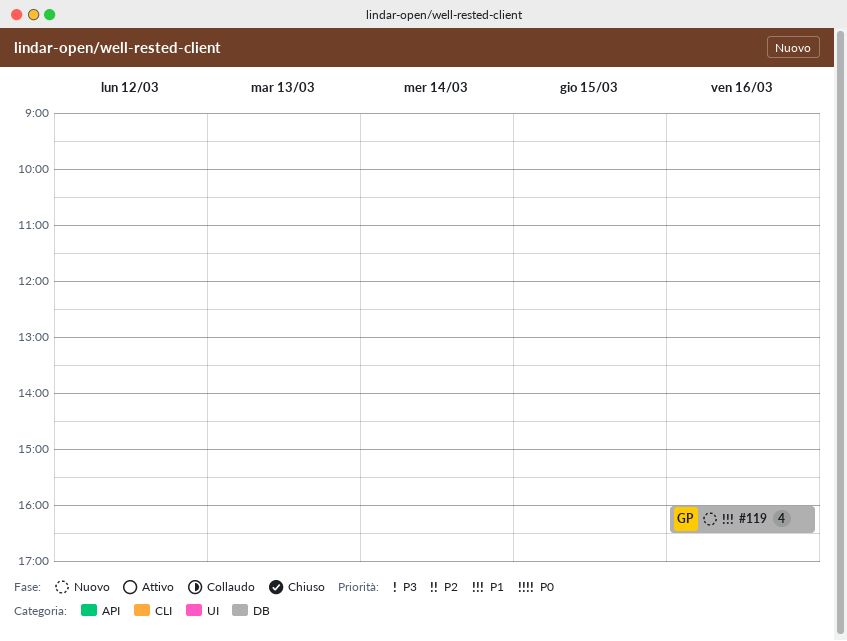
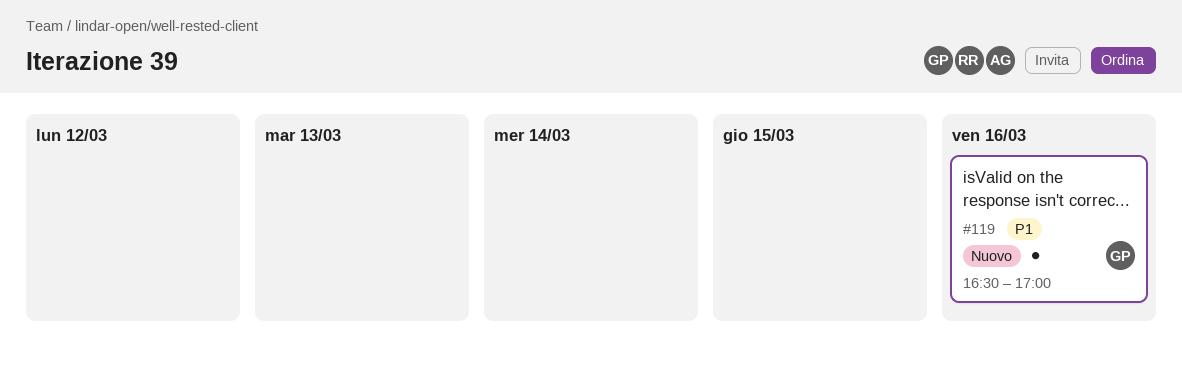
#119, estimate: 4 -> 1
#119, begins: 16:00 -> 16:30
#119, ends: 16:30 -> 17:00

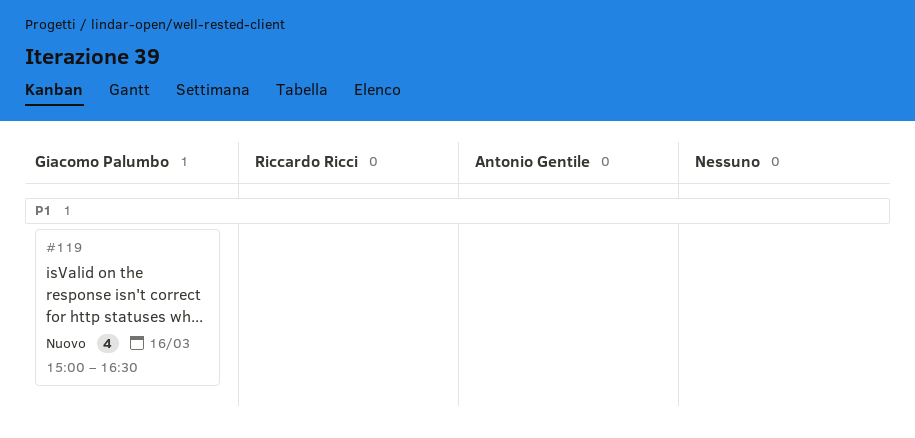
#119, estimate: 1 -> 4
#119, begins: 16:30 -> 15:00
#119, ends: 17:00 -> 16:30

